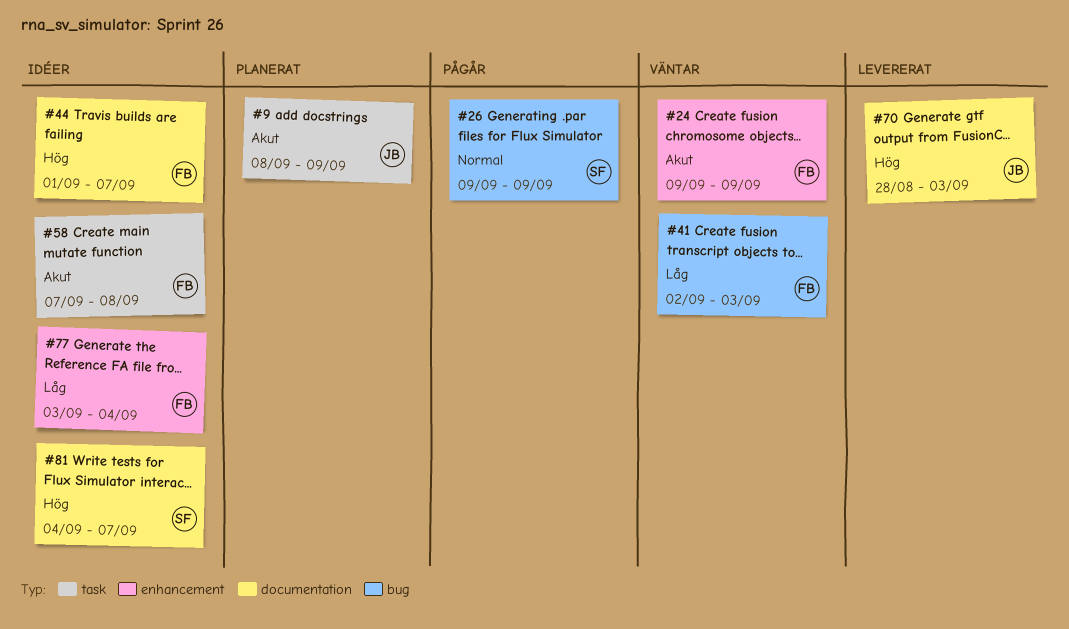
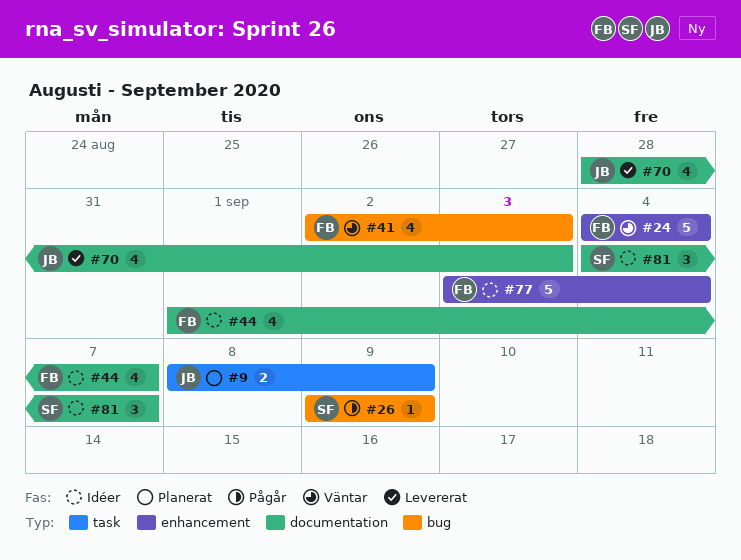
#24, start: Sep 9 -> Sep 4
#24, due: Sep 9 -> Sep 4
#58: present -> none

